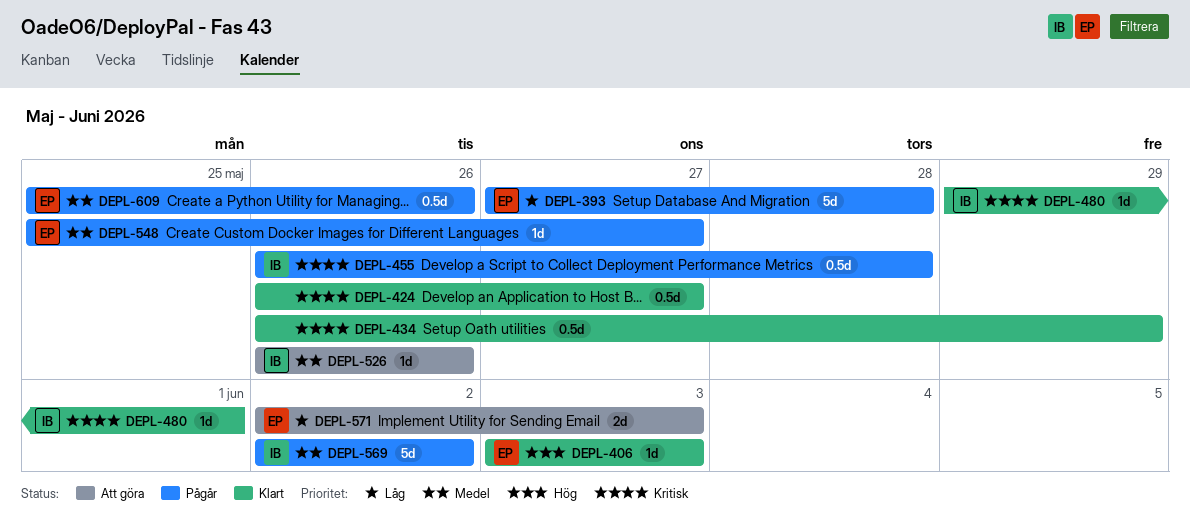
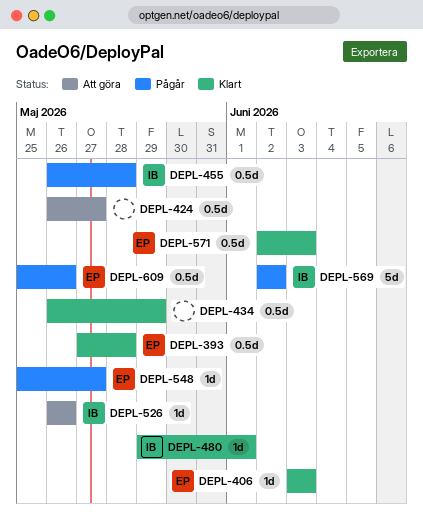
DEPL-393, status: Pågår -> Klart
DEPL-393, estimate: 5d -> 0.5d
DEPL-424, status: Klart -> Att göra
DEPL-571, status: Att göra -> Klart
DEPL-571, estimate: 2d -> 0.5d

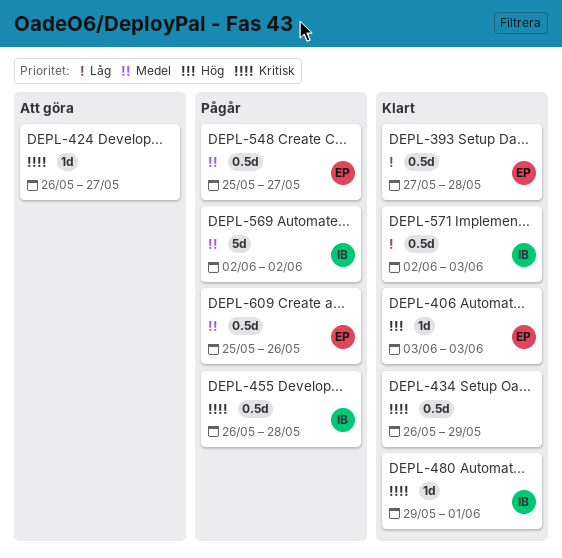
DEPL-424, estimate: 0.5d -> 1d
DEPL-526: present -> none
DEPL-548, estimate: 1d -> 0.5d
DEPL-571, owner: EP -> IB

